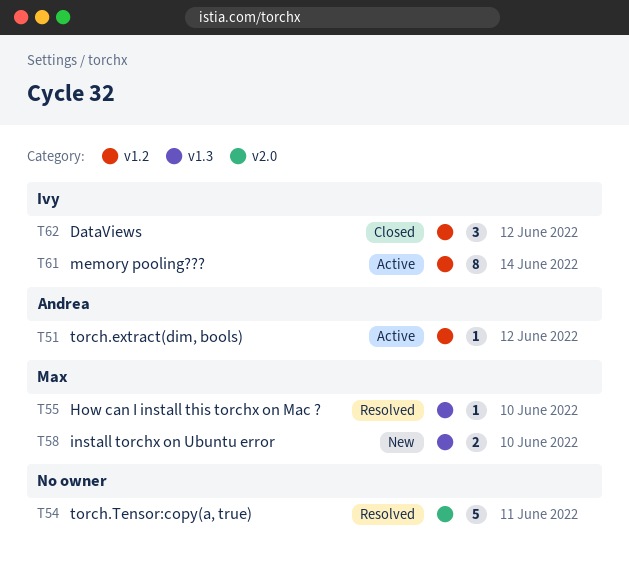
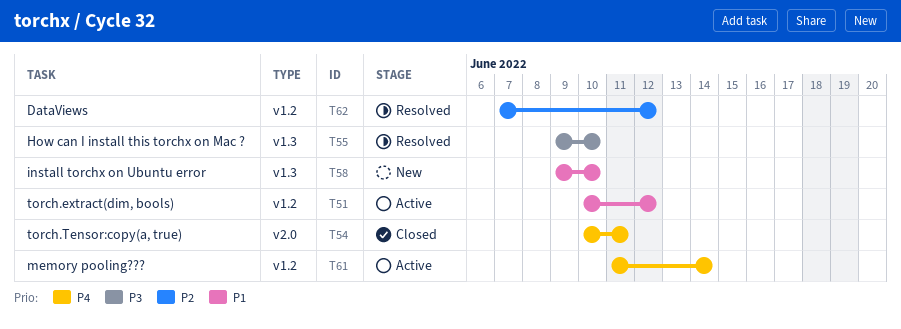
T54, status: Resolved -> Closed
T62, status: Closed -> Resolved

